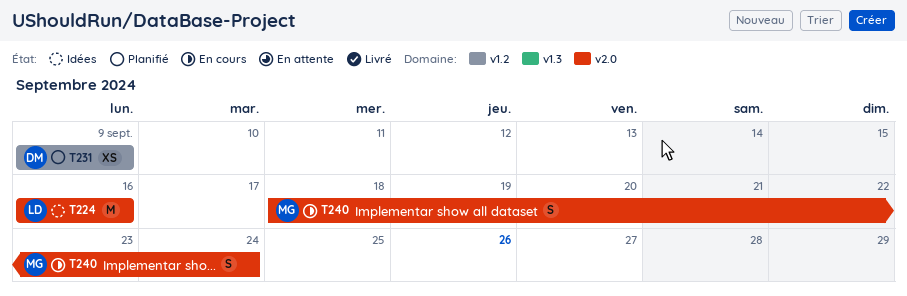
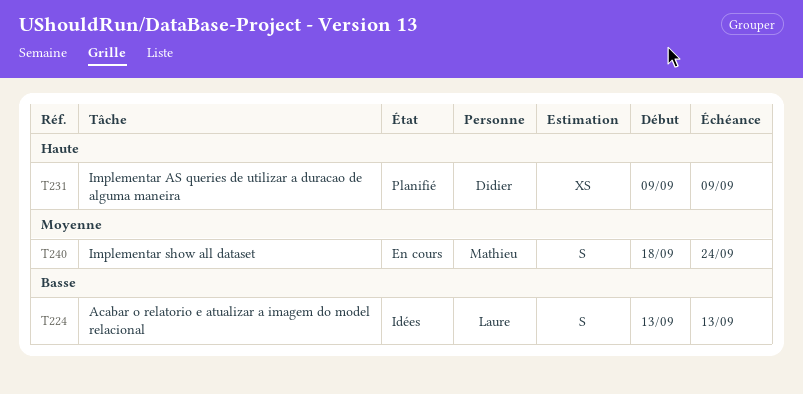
T224, estimate: M -> S
T224, start: Sep 16 -> Sep 13
T224, due: Sep 16 -> Sep 13

